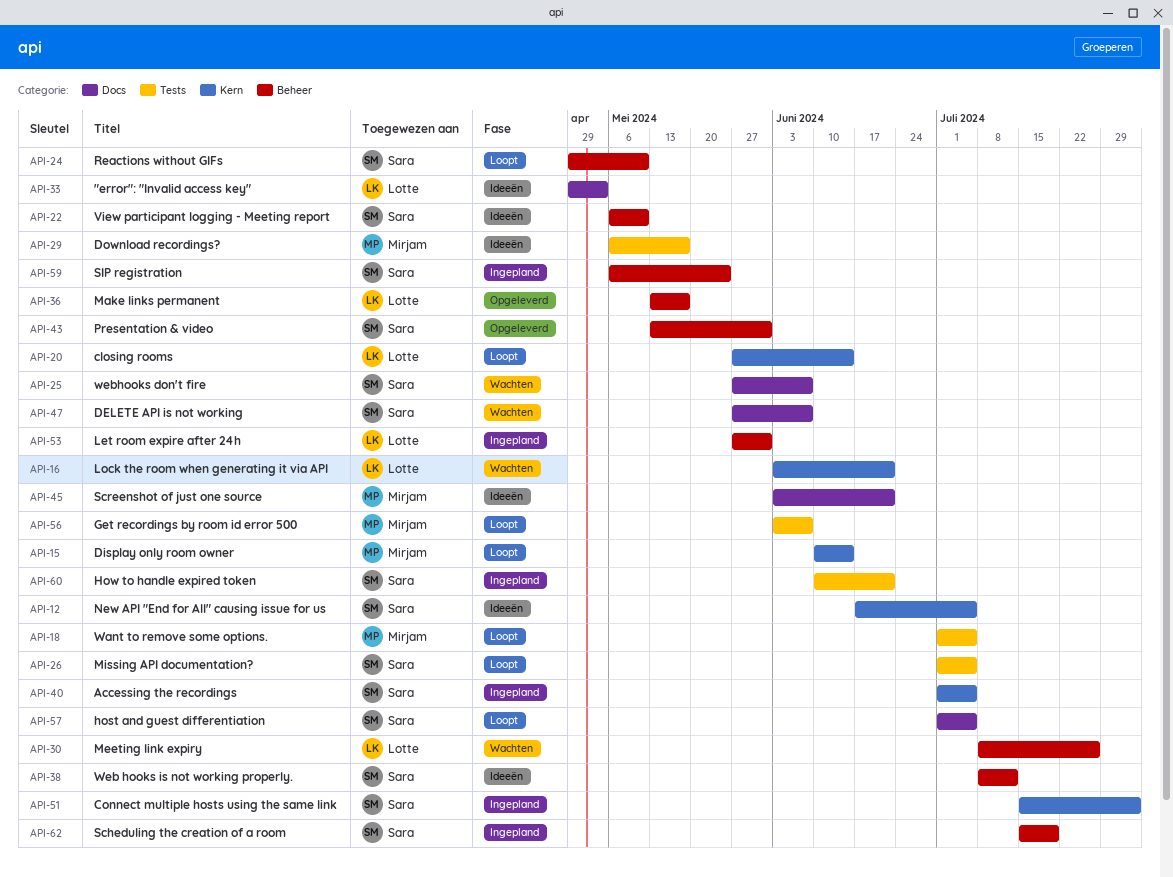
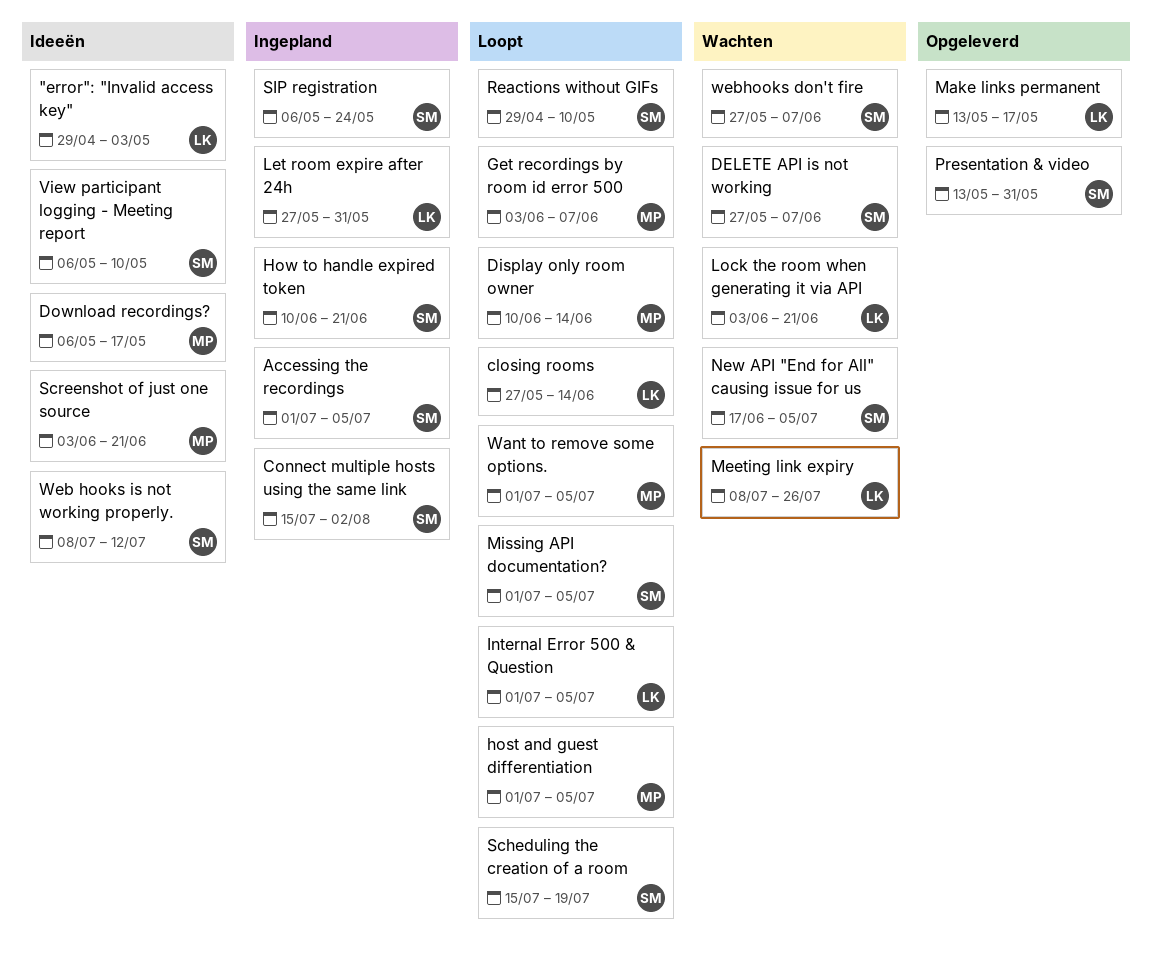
host and guest differentiation, owner: Sara -> Mirjam
Internal Error 500 & Question: none -> present
New API "End for All" causing issue for us, status: Ideeën -> Wachten
Scheduling the creation of a room, status: Ingepland -> Loopt

